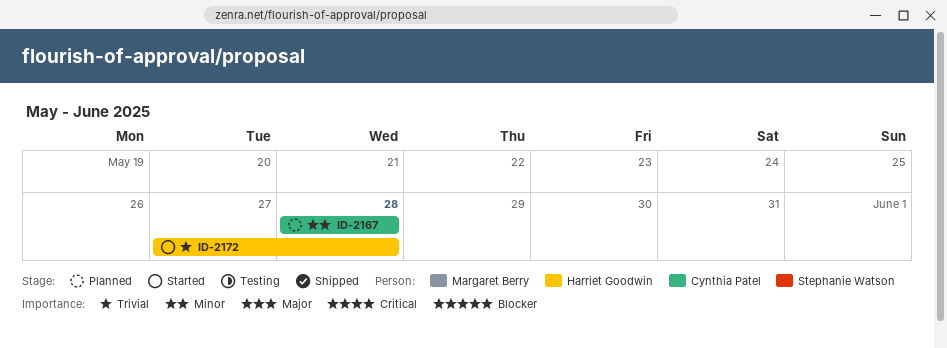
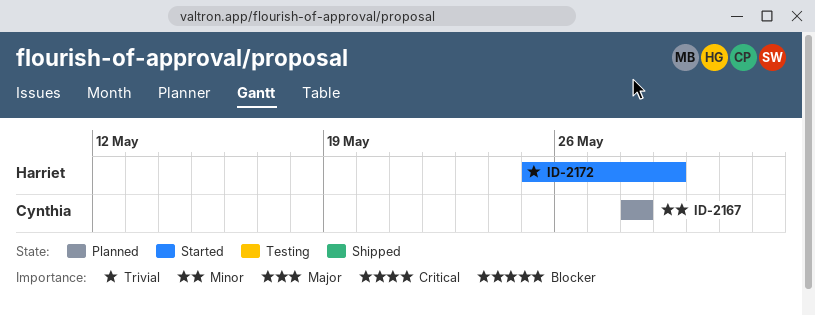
ID-2172, start: May 27 -> May 25
ID-2172, due: May 28 -> May 29

